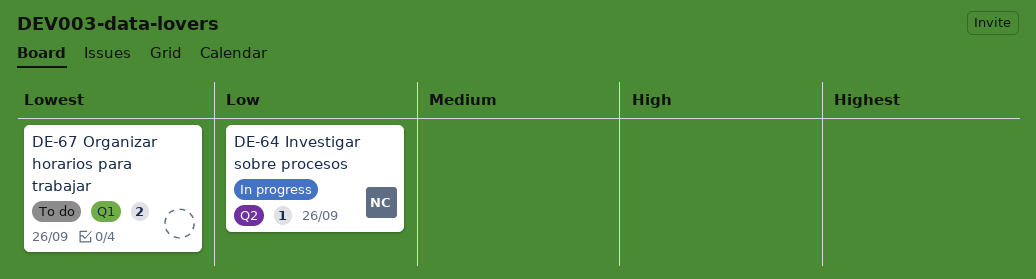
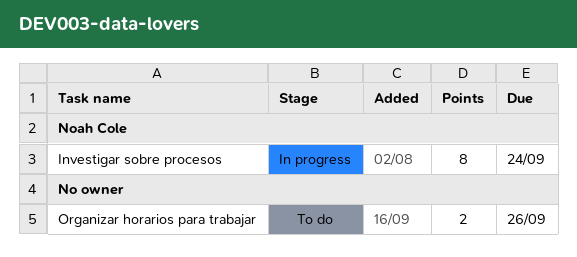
Investigar sobre procesos, estimate: 1 -> 8
Investigar sobre procesos, due: Sep 26 -> Sep 24

